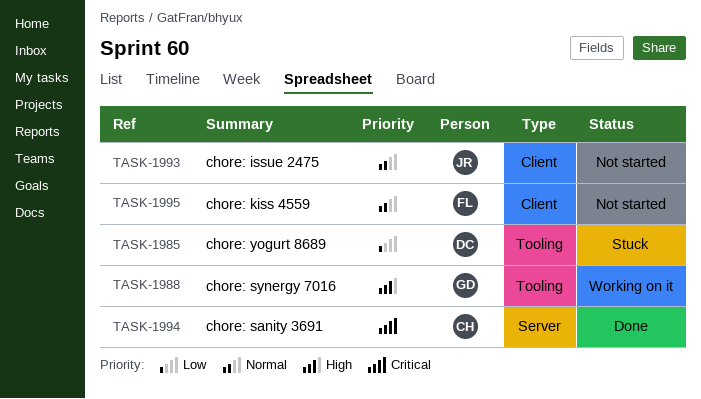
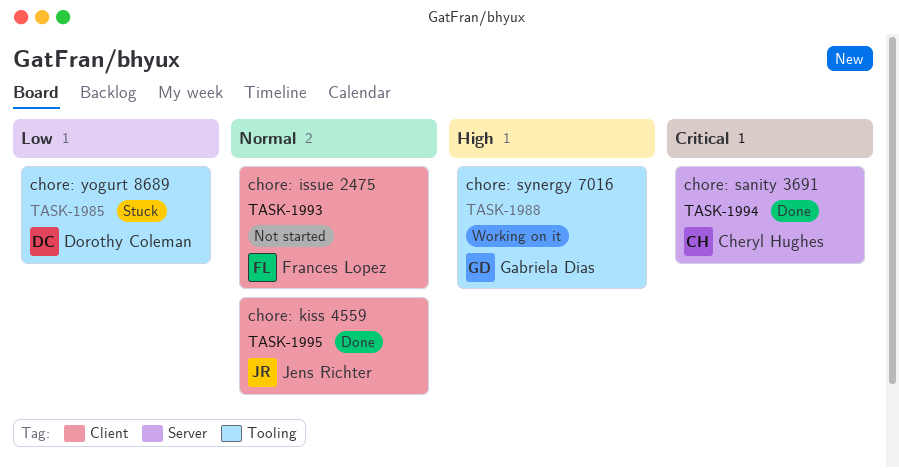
TASK-1993, owner: Jens Richter -> Frances Lopez
TASK-1995, status: Not started -> Done
TASK-1995, owner: Frances Lopez -> Jens Richter

